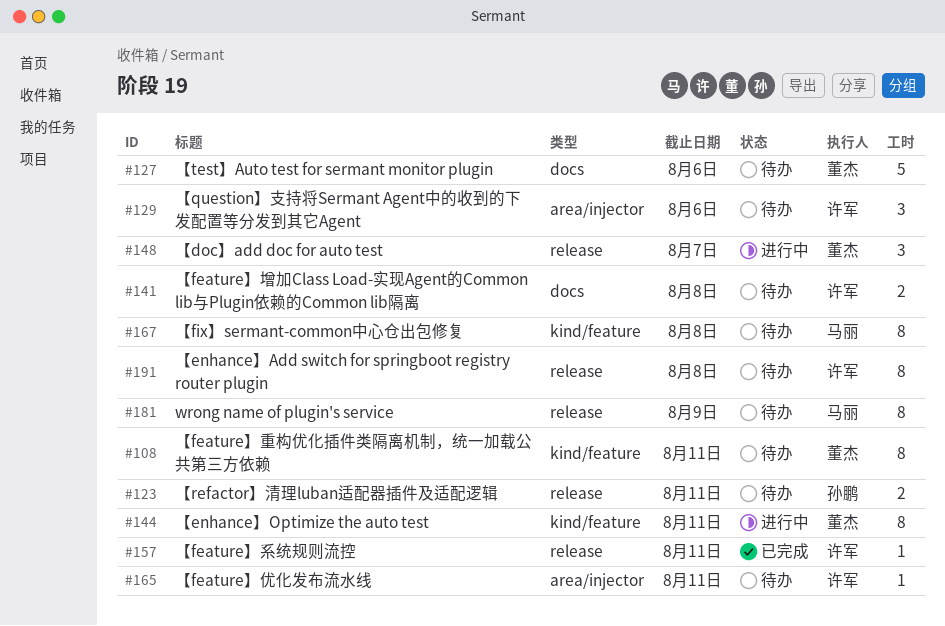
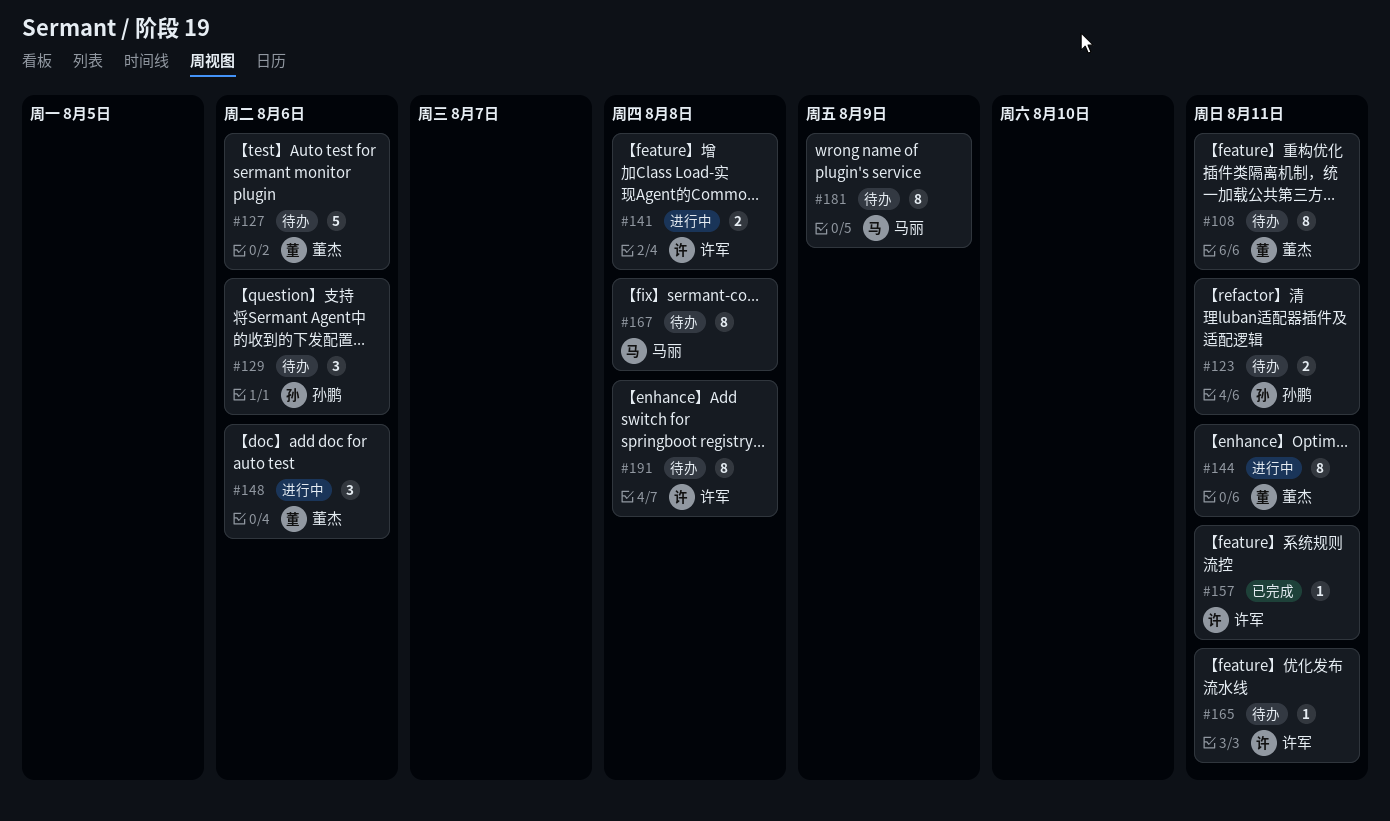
#129, owner: 许军 -> 孙鹏
#141, status: 待办 -> 进行中
#148, due: Aug 7 -> Aug 6

